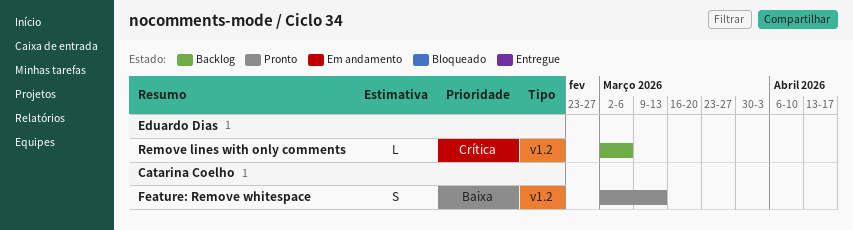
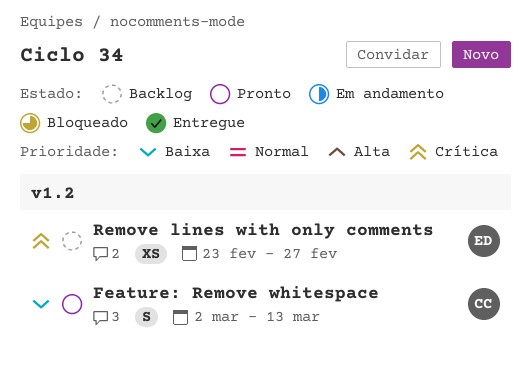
Remove lines with only comments, estimate: L -> XS
Remove lines with only comments, start: Mar 2 -> Feb 23
Remove lines with only comments, due: Mar 6 -> Feb 27

